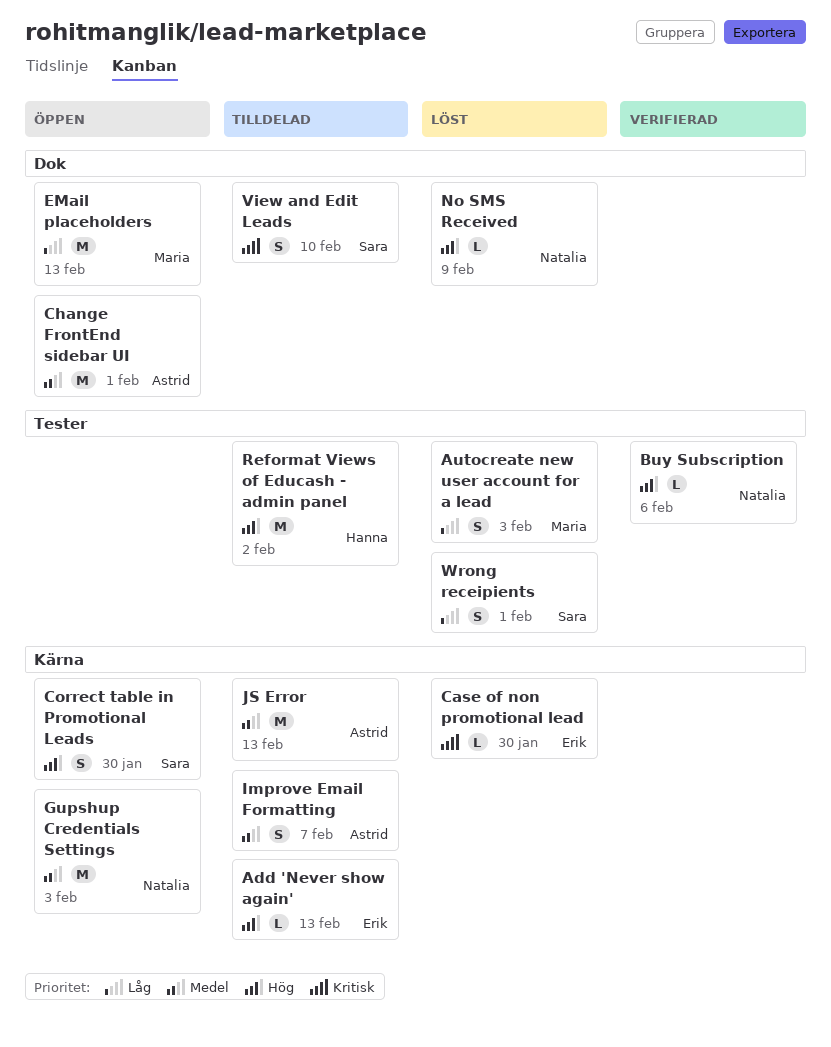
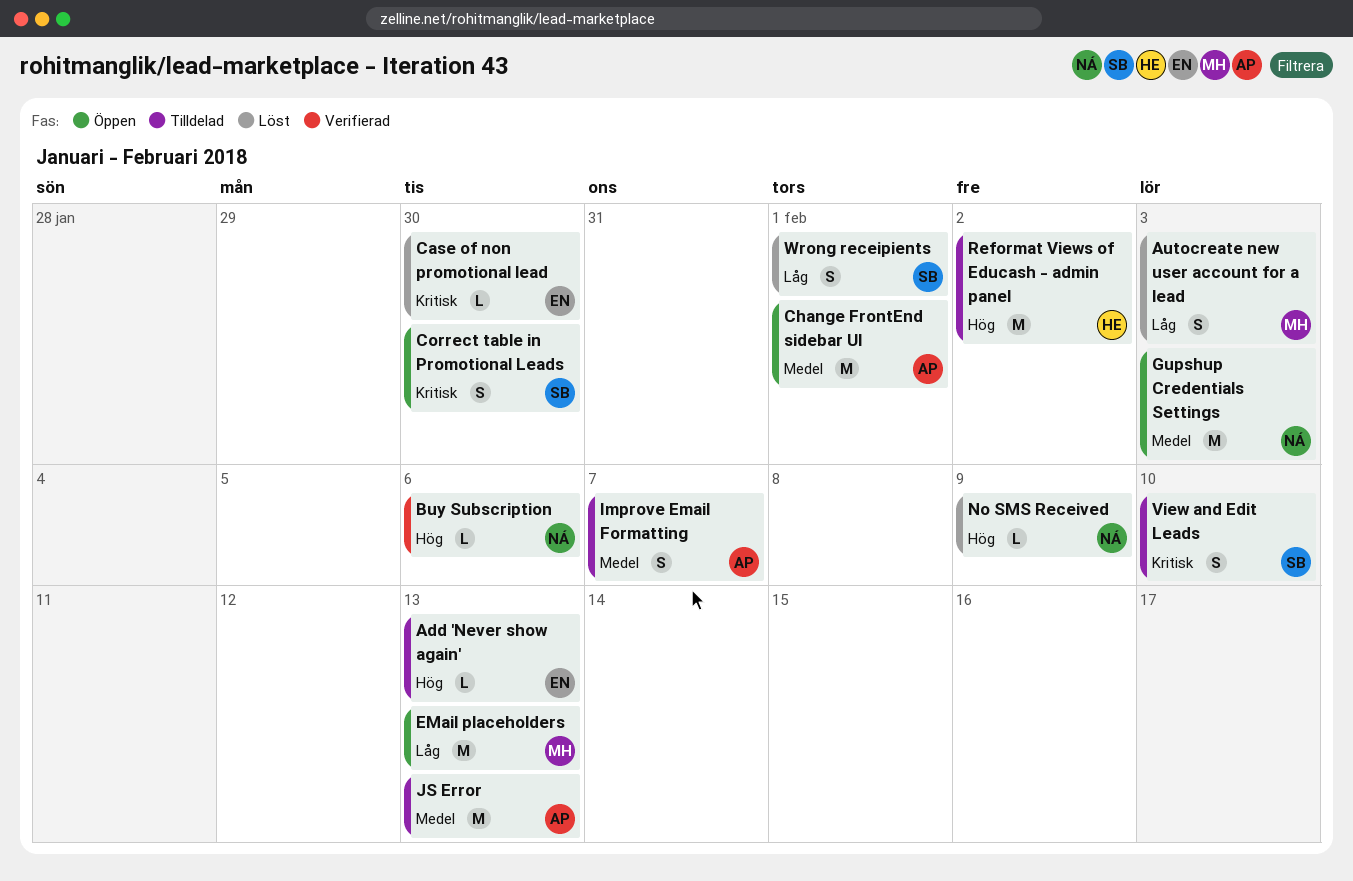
Correct table in Promotional Leads, priority: Hög -> Kritisk

